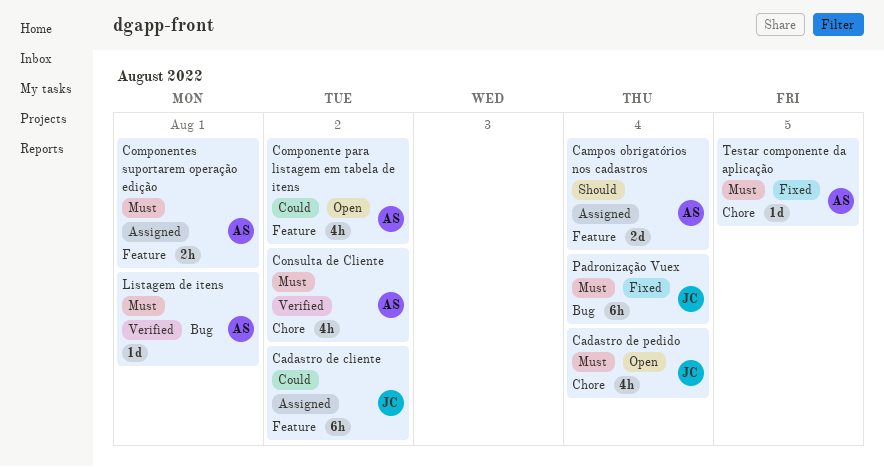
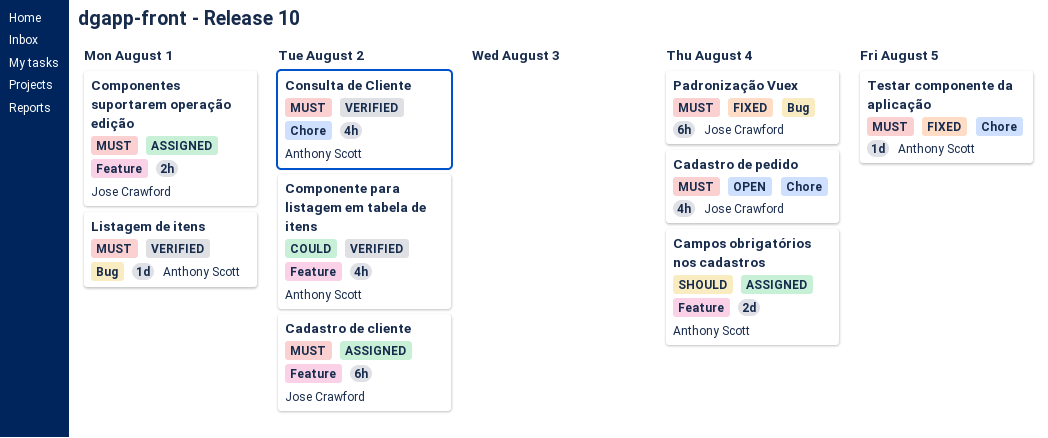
Cadastro de cliente, priority: Could -> Must
Componente para listagem em tabela de itens, status: Open -> Verified
Componentes suportarem operação edição, owner: Anthony Scott -> Jose Crawford

